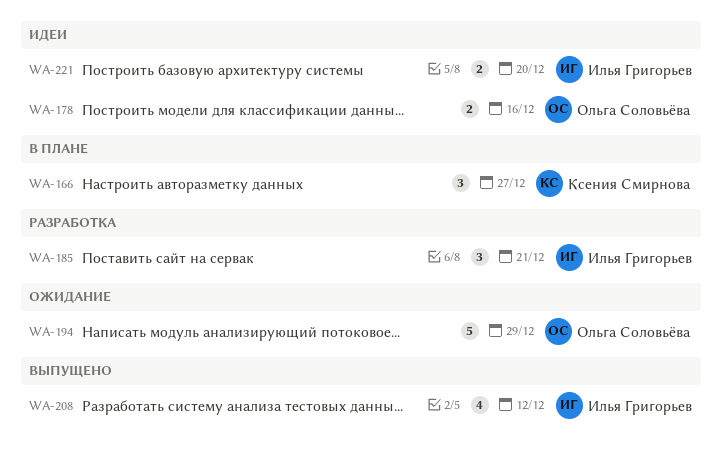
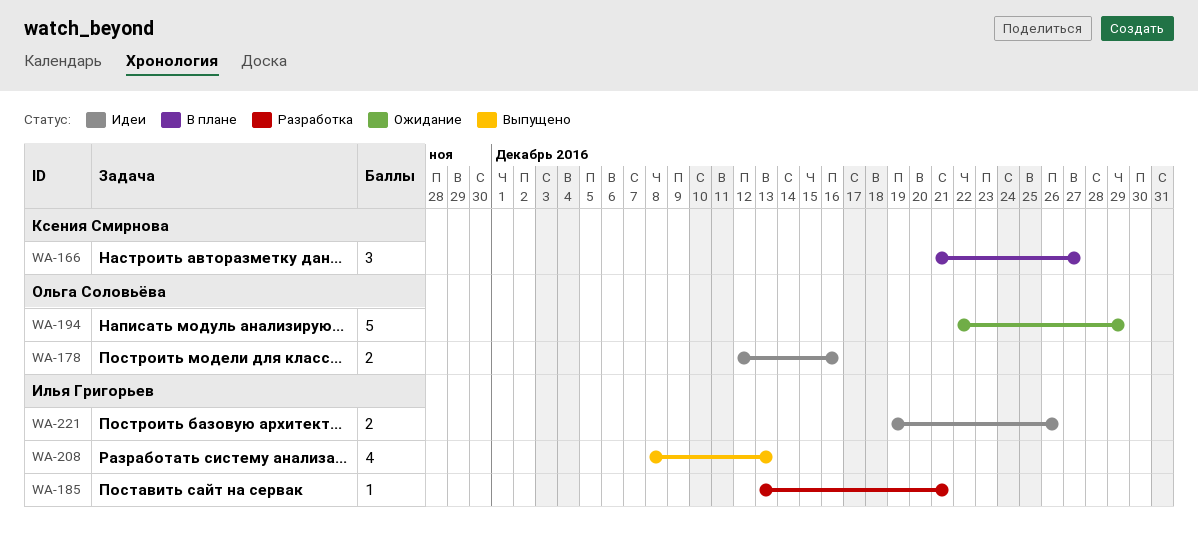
WA-185, estimate: 3 -> 1
WA-208, due: Dec 12 -> Dec 13
WA-221, due: Dec 20 -> Dec 26

